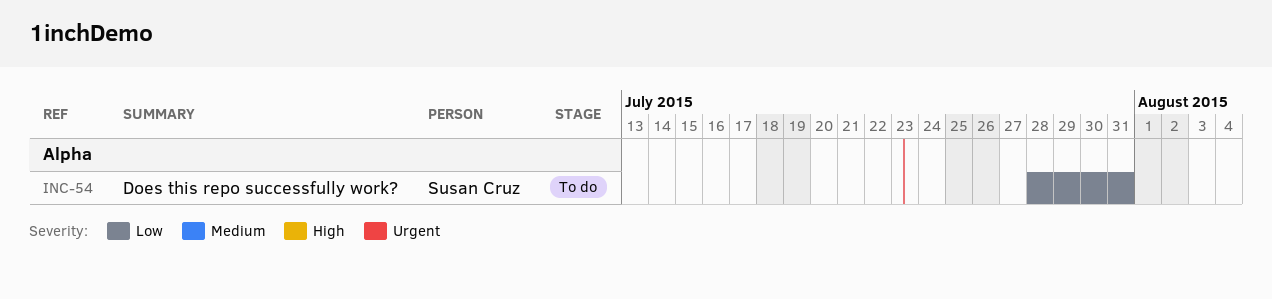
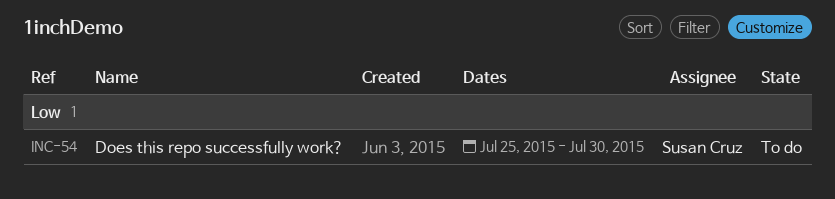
INC-54, start: Jul 28 -> Jul 25
INC-54, due: Jul 31 -> Jul 30

